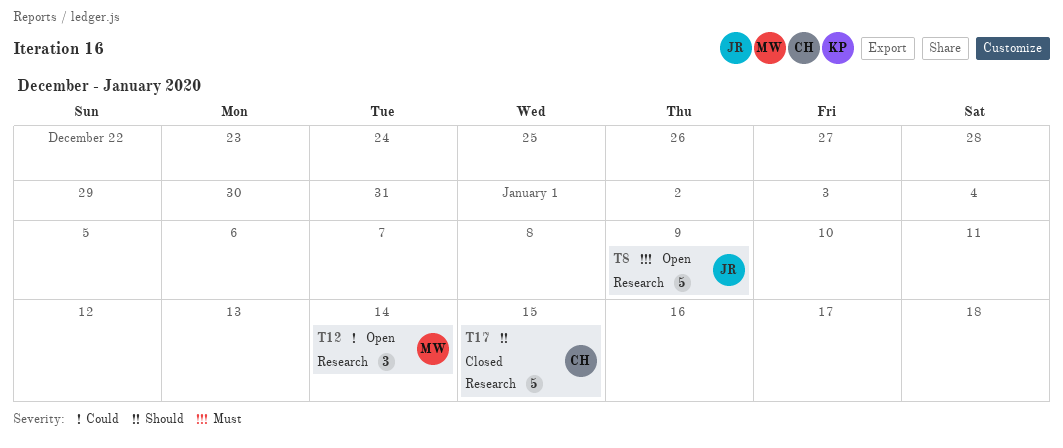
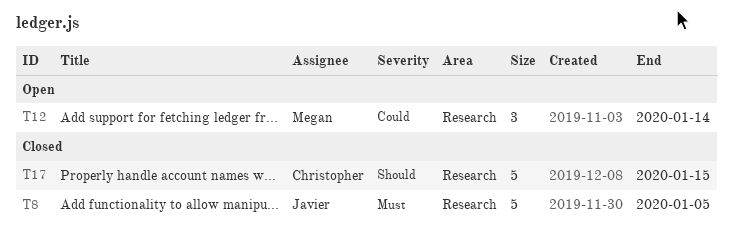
T8, status: Open -> Closed
T8, due: Jan 9 -> Jan 5

